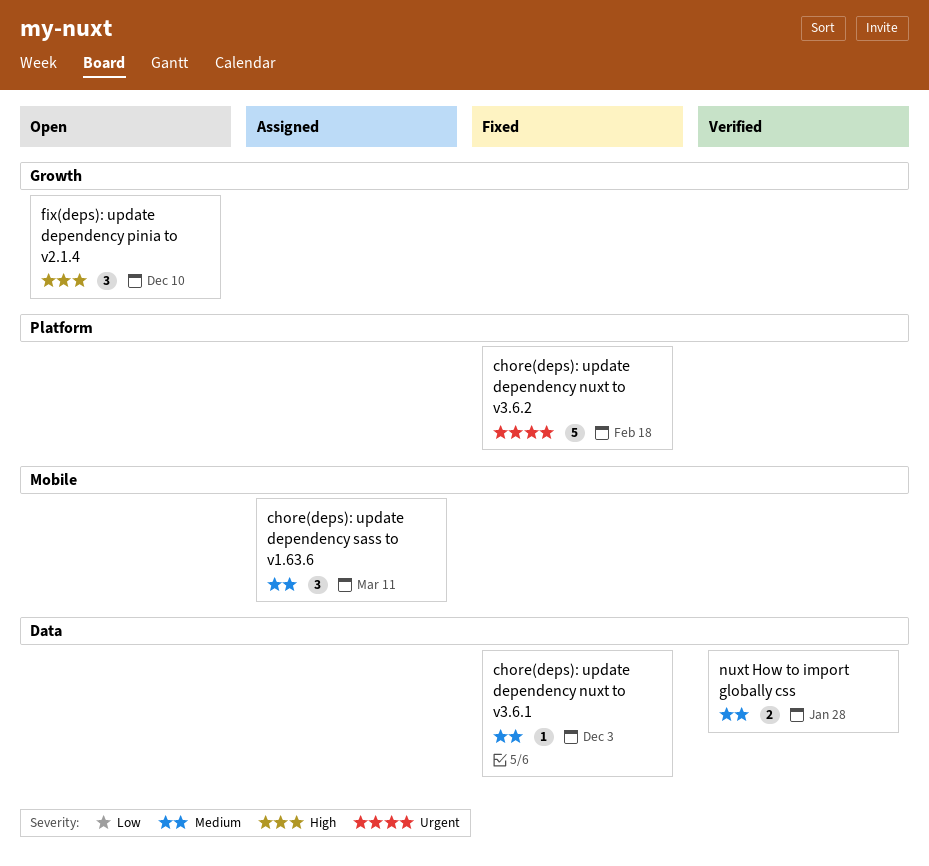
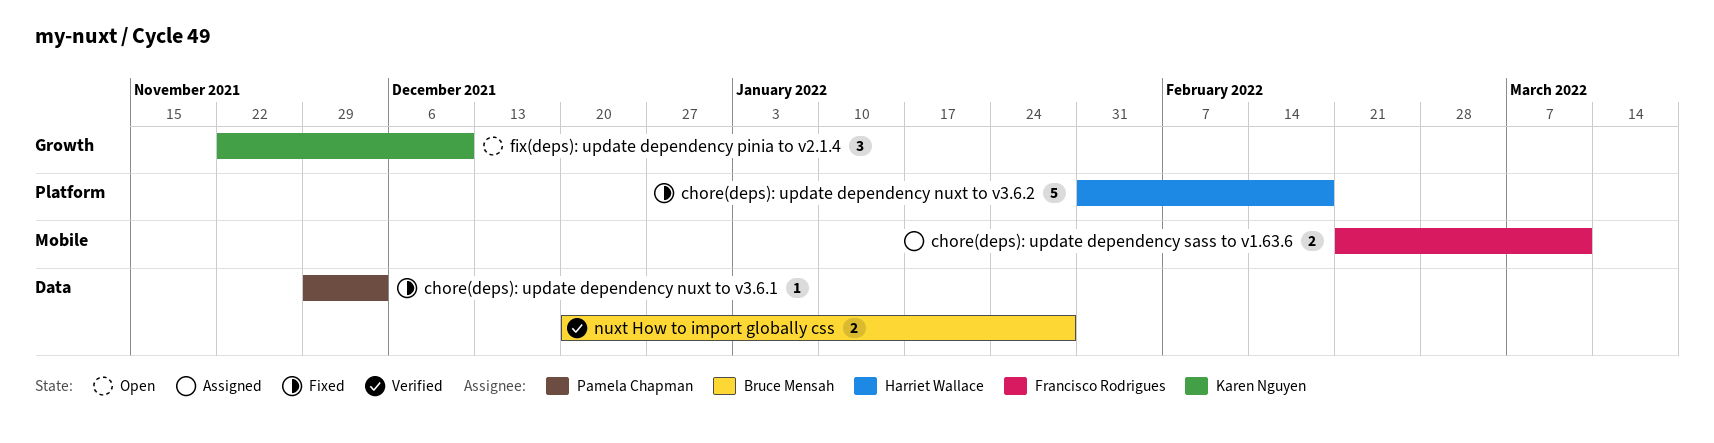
chore(deps): update dependency sass to v1.63.6, estimate: 3 -> 2

